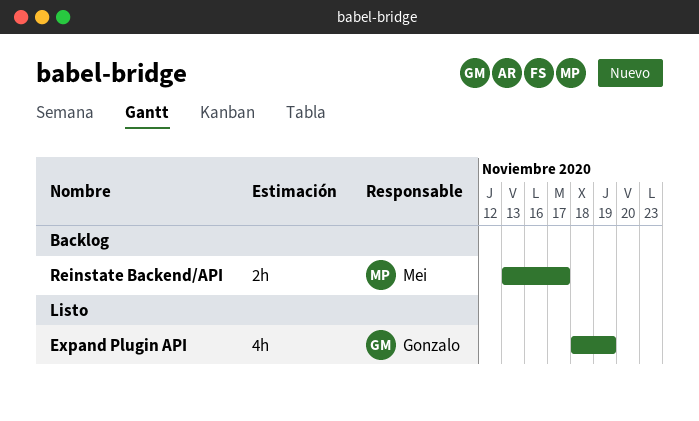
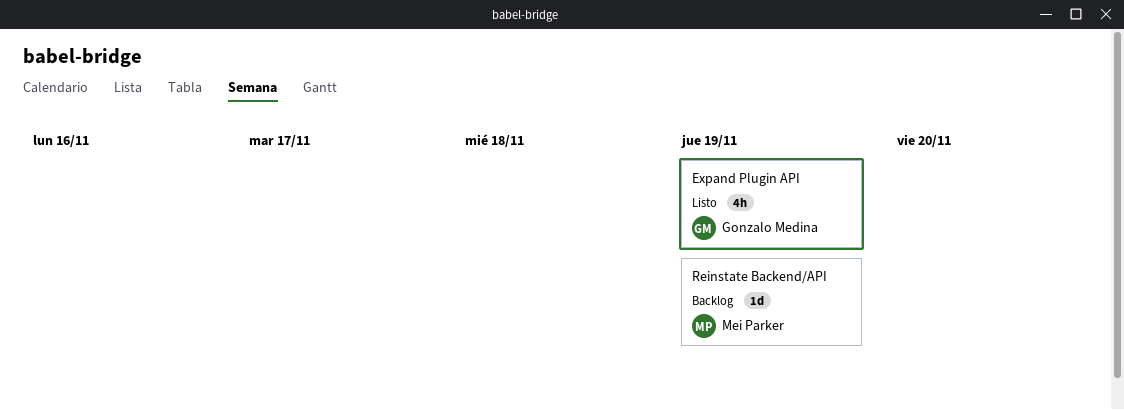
Reinstate Backend/API, estimate: 2h -> 1d
Reinstate Backend/API, due: Nov 17 -> Nov 19

